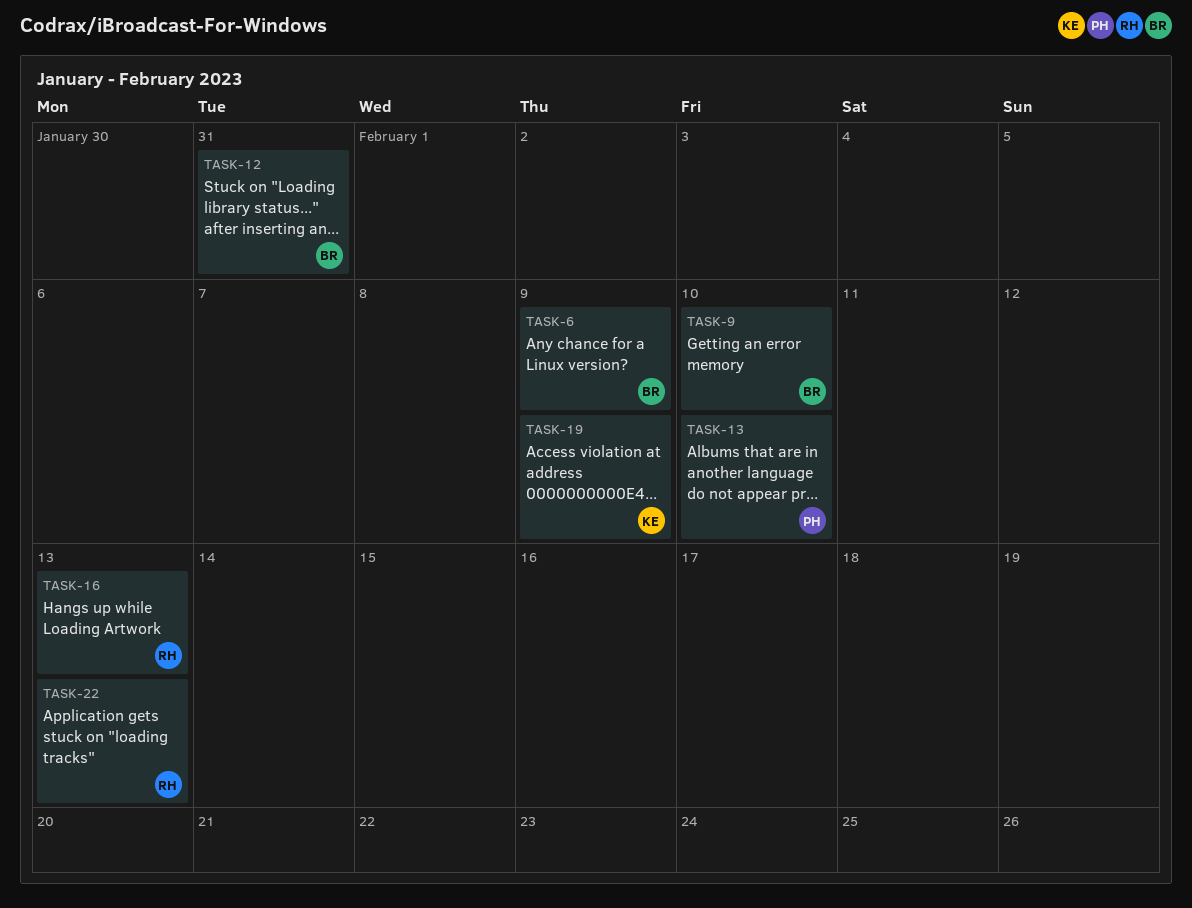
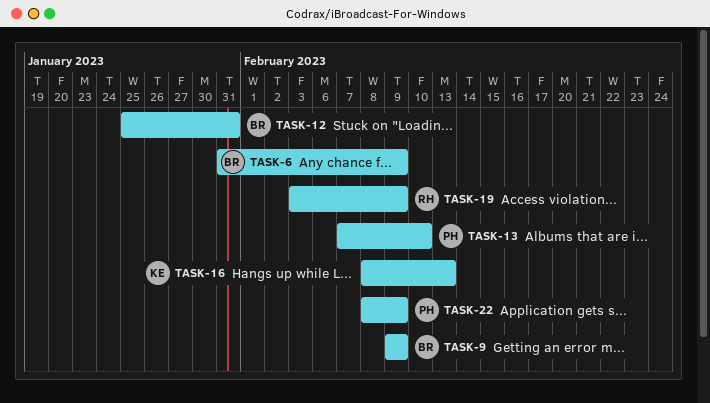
TASK-9, due: Feb 10 -> Feb 9
TASK-16, owner: RH -> KE
TASK-19, owner: KE -> RH
TASK-22, owner: RH -> PH
TASK-22, due: Feb 13 -> Feb 9

